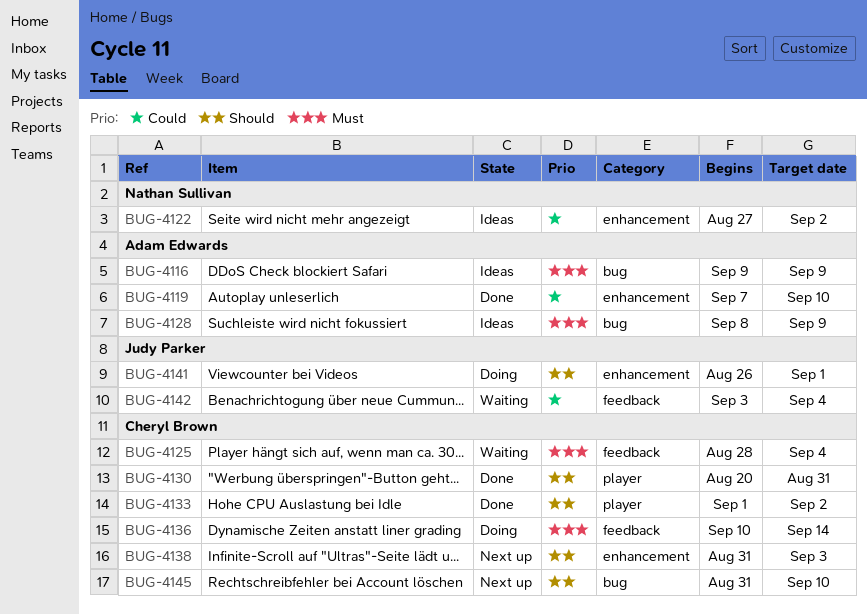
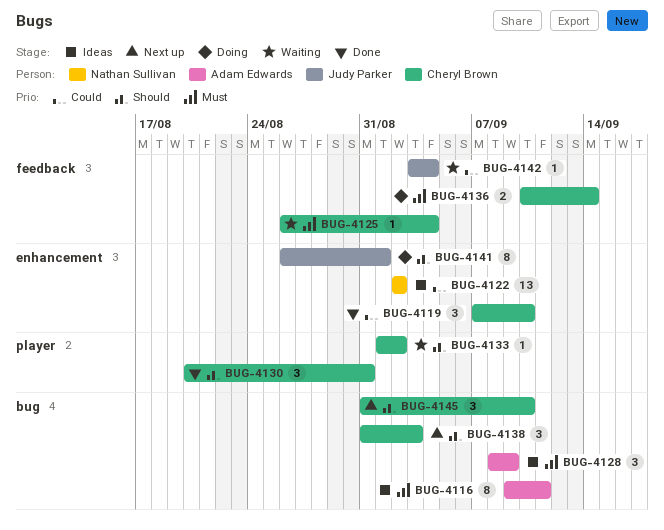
BUG-4116, due: Sep 9 -> Sep 11
BUG-4119, owner: Adam Edwards -> Cheryl Brown
BUG-4122, start: Aug 27 -> Sep 2
BUG-4125, start: Aug 28 -> Aug 26
BUG-4133, status: Done -> Waiting
BUG-4138, label: enhancement -> bug

